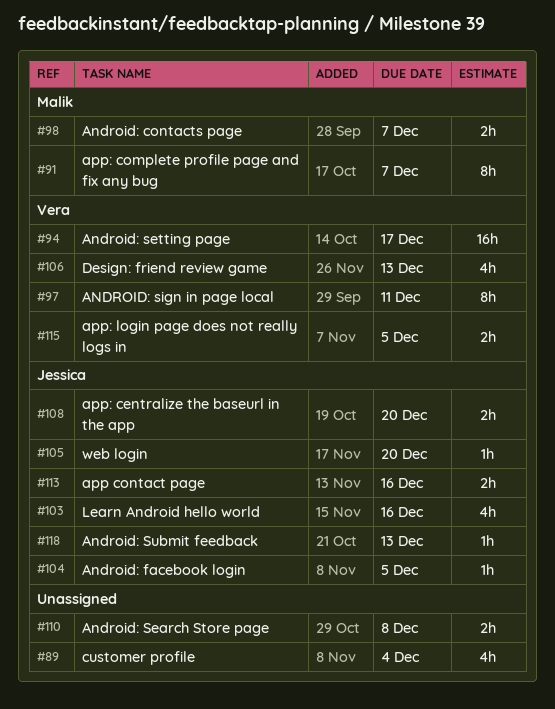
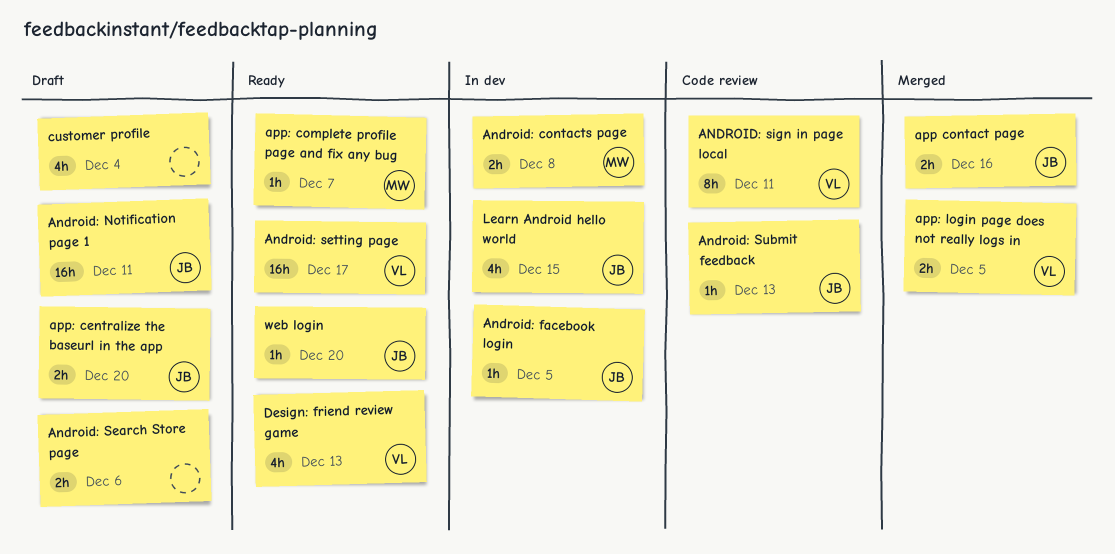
Android: contacts page, due: Dec 7 -> Dec 8
Android: Notification page 1: none -> present
Android: Search Store page, due: Dec 8 -> Dec 6
app: complete profile page and fix any bug, estimate: 8h -> 1h
Learn Android hello world, due: Dec 16 -> Dec 15

